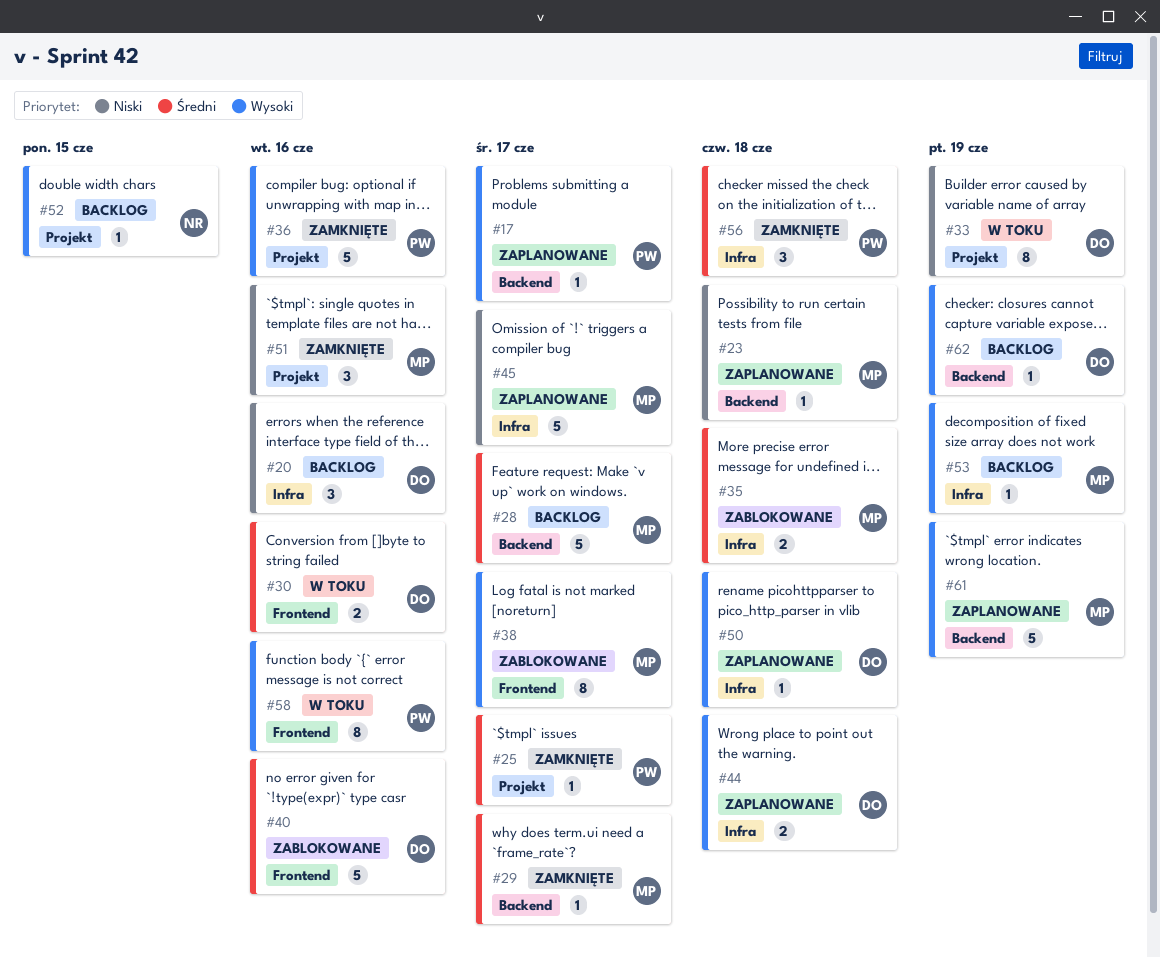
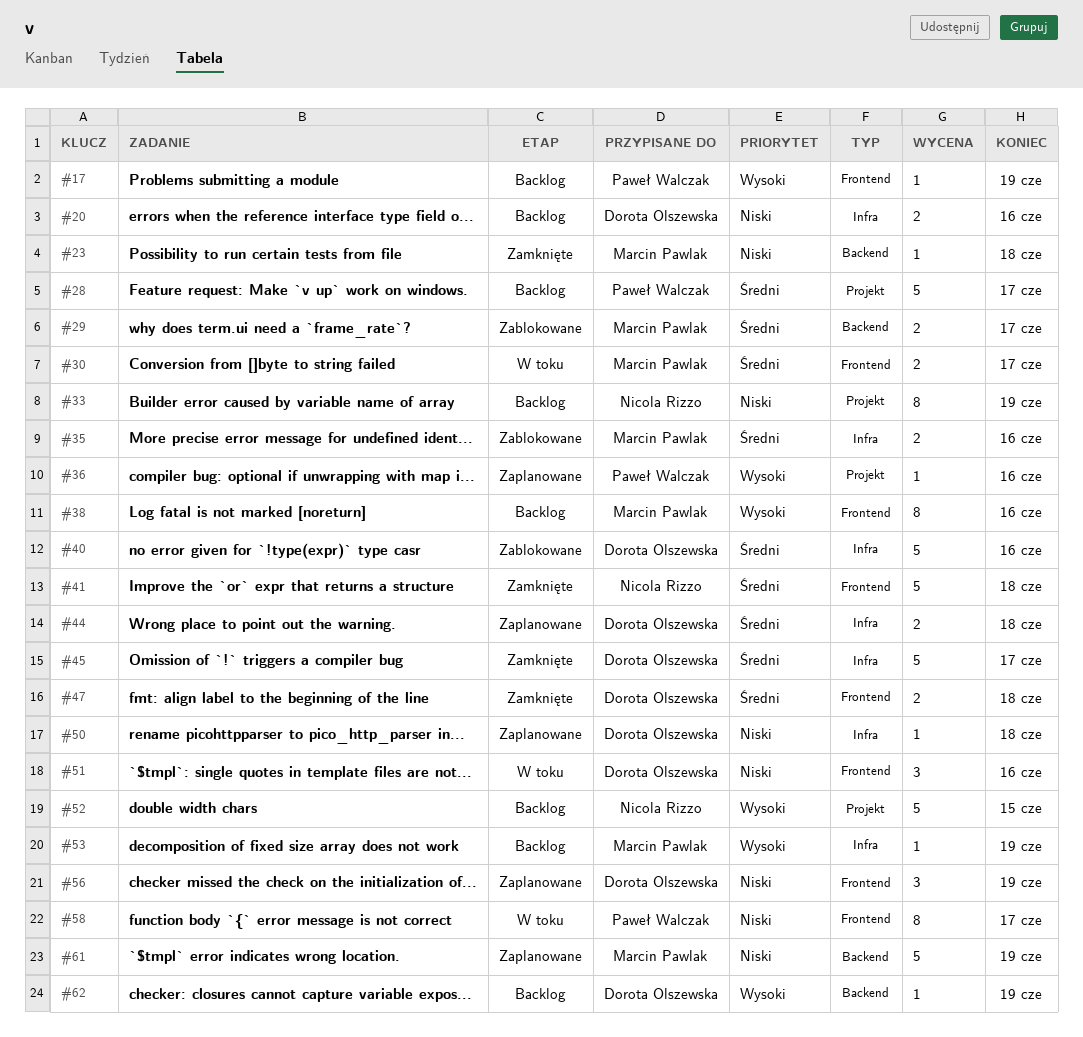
#17, status: Zaplanowane -> Backlog
#17, label: Backend -> Frontend
#17, due: Jun 17 -> Jun 19
#20, estimate: 3 -> 2
#23, status: Zaplanowane -> Zamknięte
#25: present -> none
#28, owner: Marcin Pawlak -> Paweł Walczak
#28, label: Backend -> Projekt
#29, status: Zamknięte -> Zablokowane
#29, estimate: 1 -> 2
#30, owner: Dorota Olszewska -> Marcin Pawlak
#30, due: Jun 16 -> Jun 17
#33, status: W toku -> Backlog
#33, owner: Dorota Olszewska -> Nicola Rizzo
#35, due: Jun 18 -> Jun 16
#36, status: Zamknięte -> Zaplanowane
#36, estimate: 5 -> 1
#38, status: Zablokowane -> Backlog
#38, due: Jun 17 -> Jun 16
#40, label: Frontend -> Infra
#41: none -> present
#44, priority: Wysoki -> Średni
#45, status: Zaplanowane -> Zamknięte
#45, owner: Marcin Pawlak -> Dorota Olszewska
#45, priority: Niski -> Średni
#47: none -> present
#50, priority: Wysoki -> Niski
#51, status: Zamknięte -> W toku
#51, owner: Marcin Pawlak -> Dorota Olszewska
#51, label: Projekt -> Frontend
#52, estimate: 1 -> 5
#56, status: Zamknięte -> Zaplanowane
#56, owner: Paweł Walczak -> Dorota Olszewska
#56, priority: Średni -> Niski
#56, label: Infra -> Frontend
#56, due: Jun 18 -> Jun 19
#58, priority: Wysoki -> Niski
#58, due: Jun 16 -> Jun 17
#61, priority: Wysoki -> Niski

